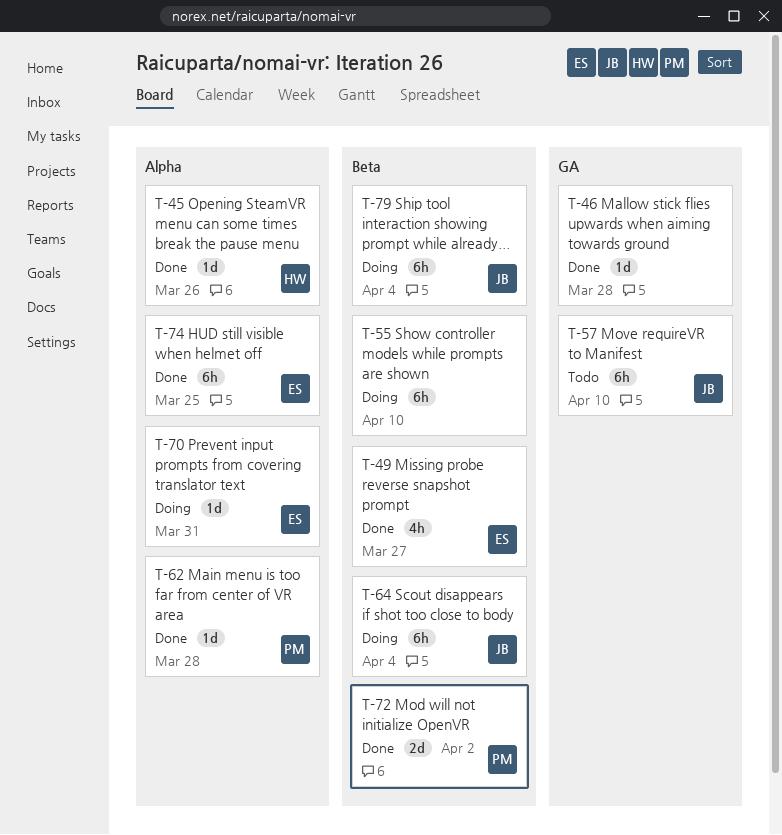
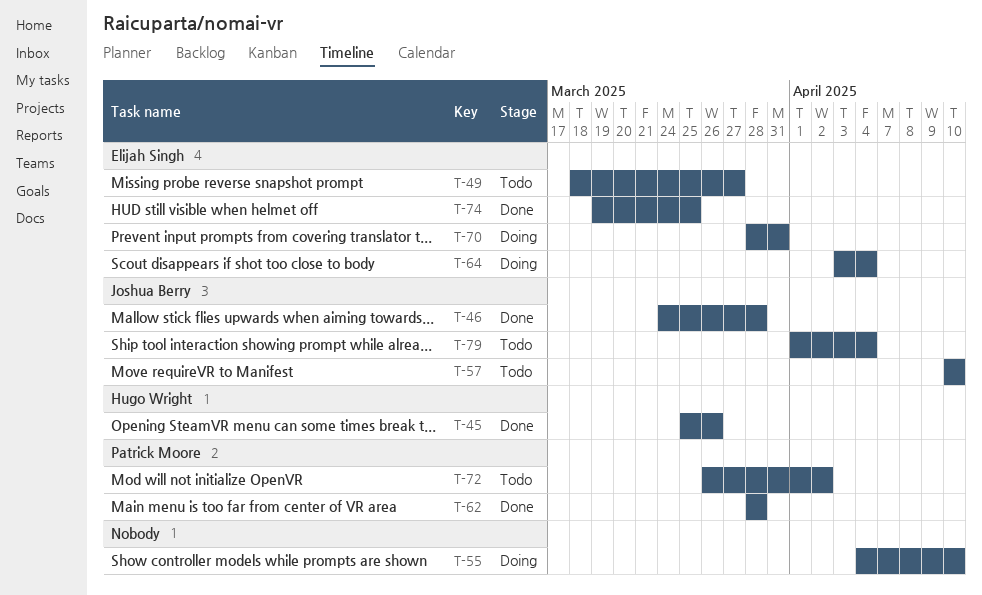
T-46, owner: none -> Joshua Berry
T-49, status: Done -> Todo
T-64, owner: Joshua Berry -> Elijah Singh
T-72, status: Done -> Todo
T-79, status: Doing -> Todo

